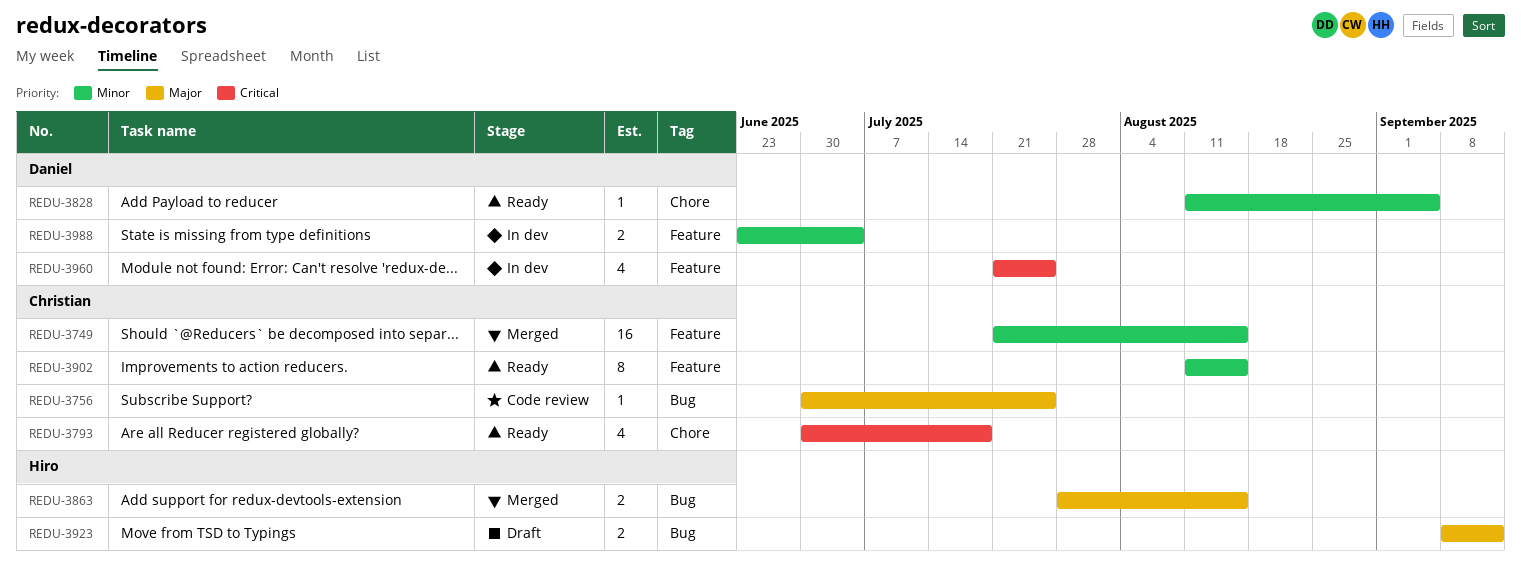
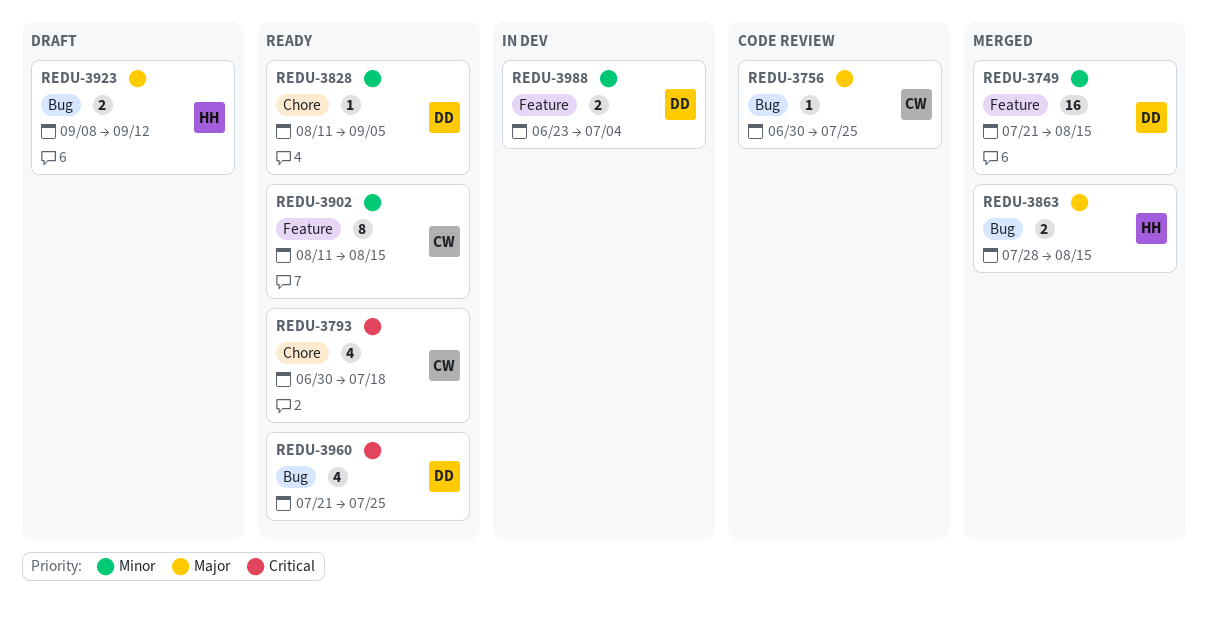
REDU-3749, owner: Christian -> Daniel
REDU-3960, status: In dev -> Ready
REDU-3960, label: Feature -> Bug

